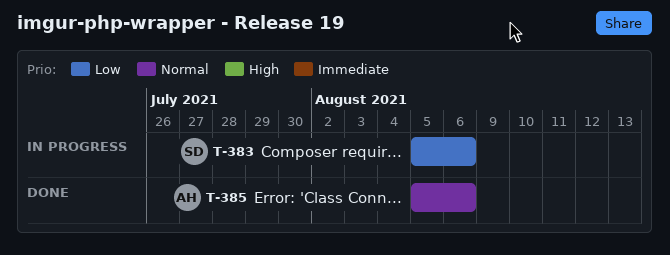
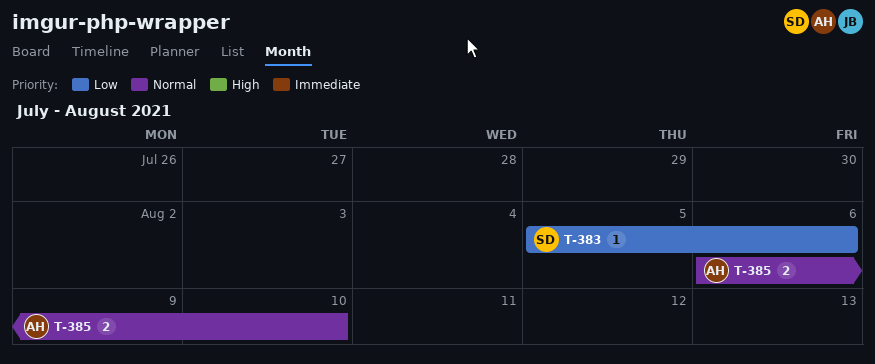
T-385, start: Aug 5 -> Aug 6
T-385, due: Aug 6 -> Aug 10

